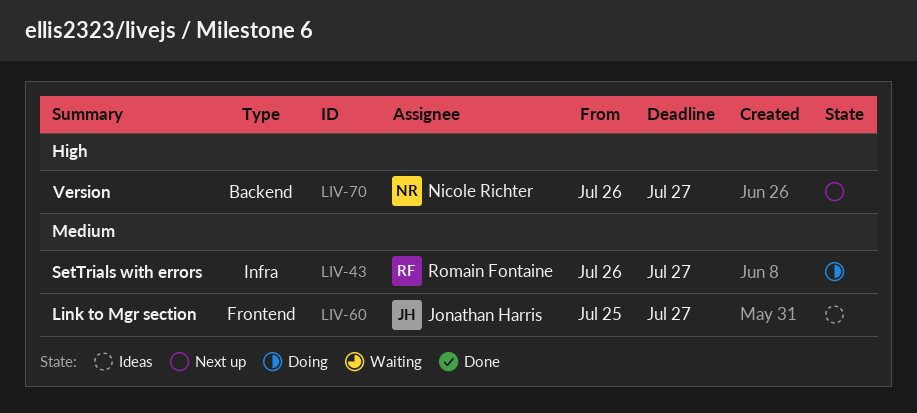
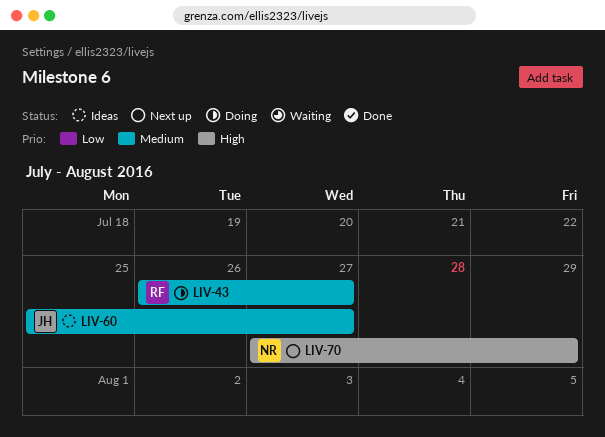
LIV-70, start: Jul 26 -> Jul 27
LIV-70, due: Jul 27 -> Jul 29

